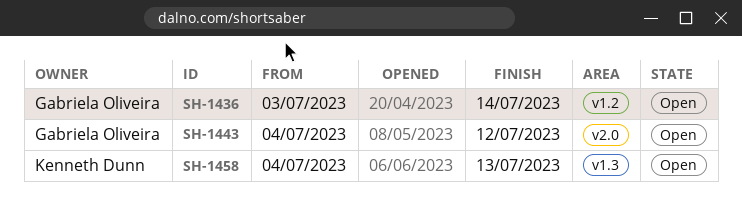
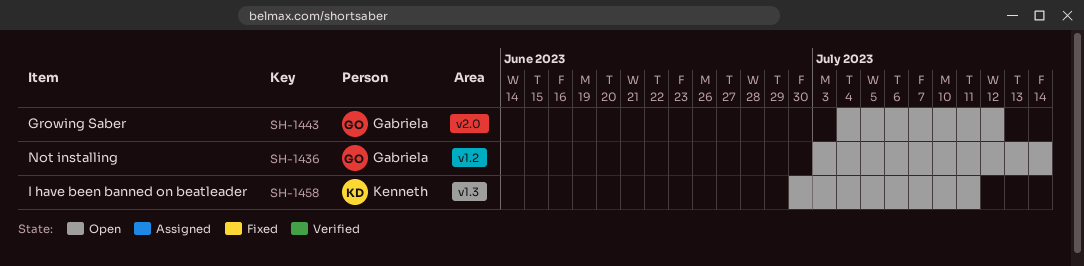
SH-1458, start: Jul 4 -> Jun 30
SH-1458, due: Jul 13 -> Jul 11

